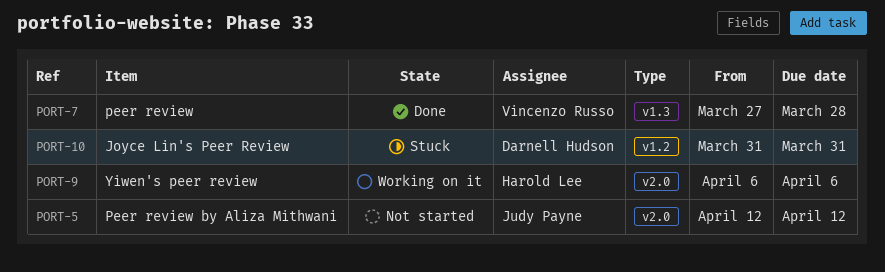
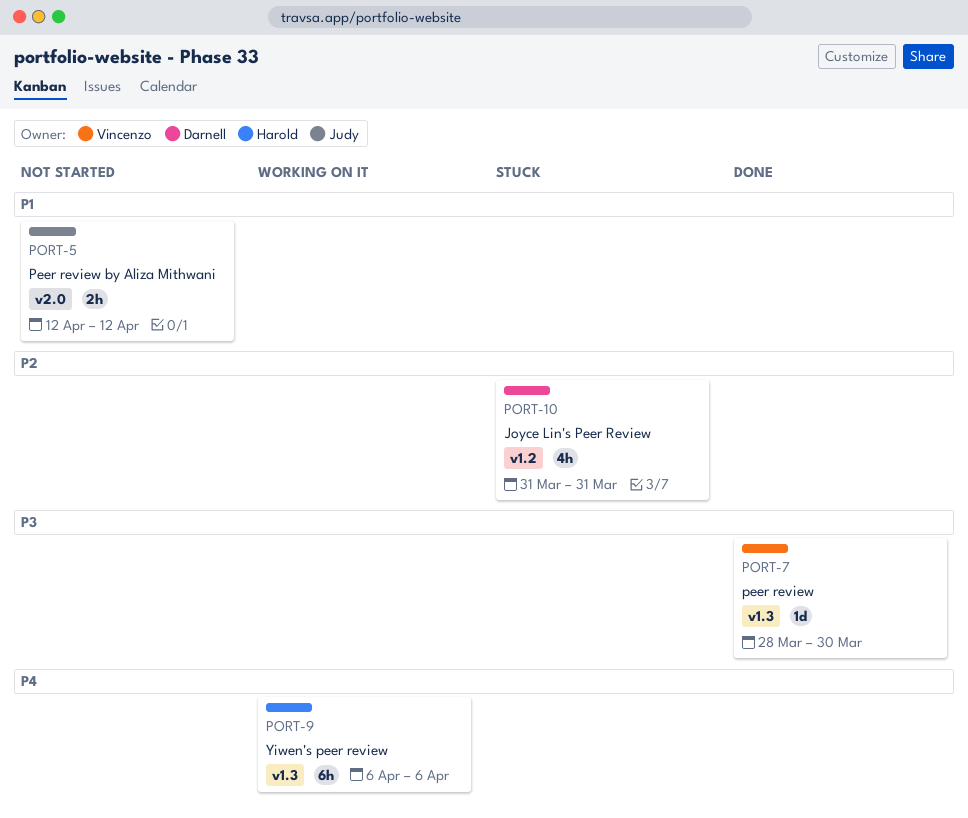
PORT-7, start: Mar 27 -> Mar 28
PORT-7, due: Mar 28 -> Mar 30
PORT-9, label: v2.0 -> v1.3

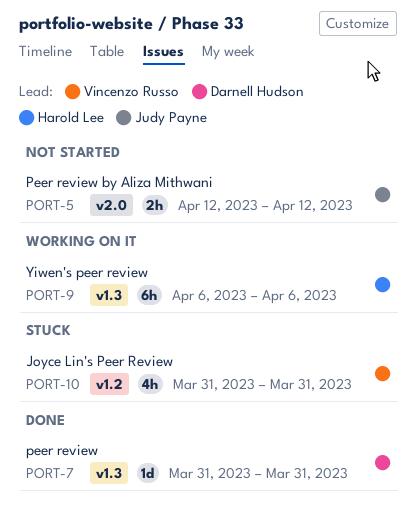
PORT-7, owner: Vincenzo Russo -> Darnell Hudson
PORT-7, start: Mar 28 -> Mar 31
PORT-7, due: Mar 30 -> Mar 31
PORT-10, owner: Darnell Hudson -> Vincenzo Russo

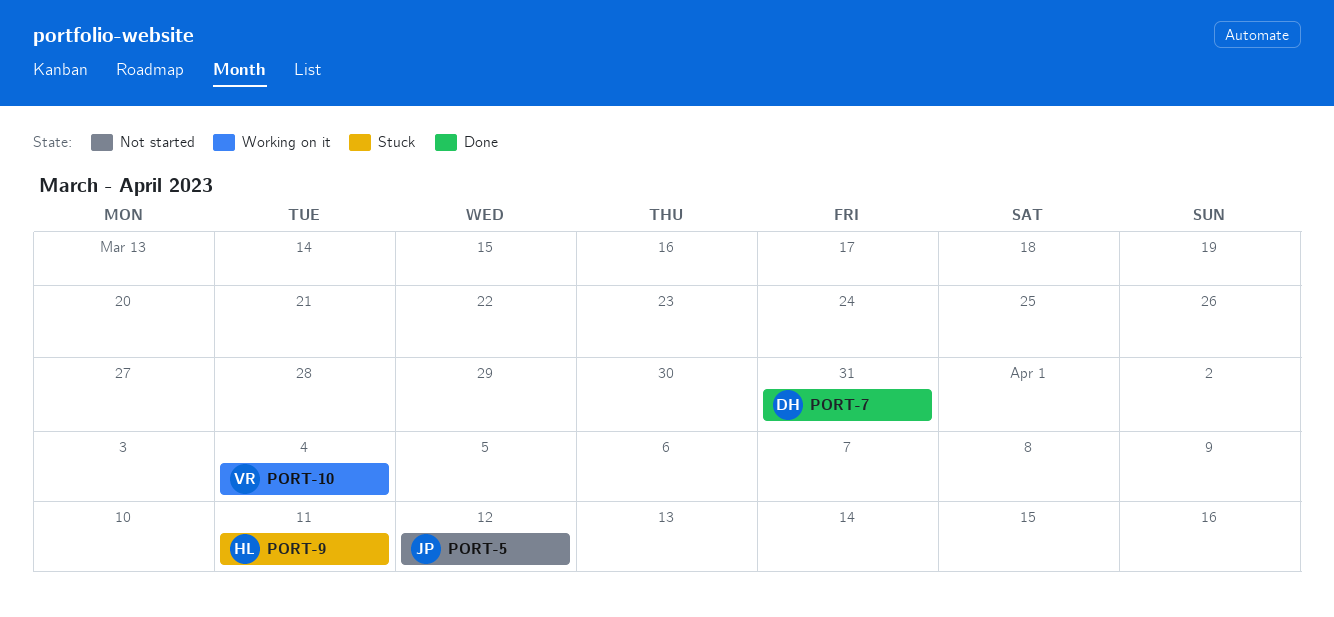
PORT-9, status: Working on it -> Stuck
PORT-9, start: Apr 6 -> Apr 11
PORT-9, due: Apr 6 -> Apr 11
PORT-10, status: Stuck -> Working on it
PORT-10, start: Mar 31 -> Apr 4
PORT-10, due: Mar 31 -> Apr 4

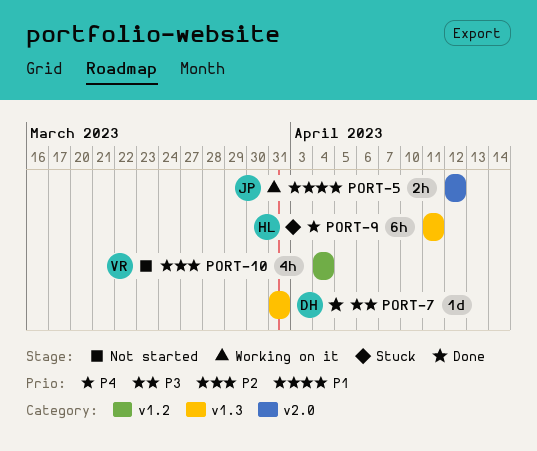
PORT-5, status: Not started -> Working on it
PORT-10, status: Working on it -> Not started

